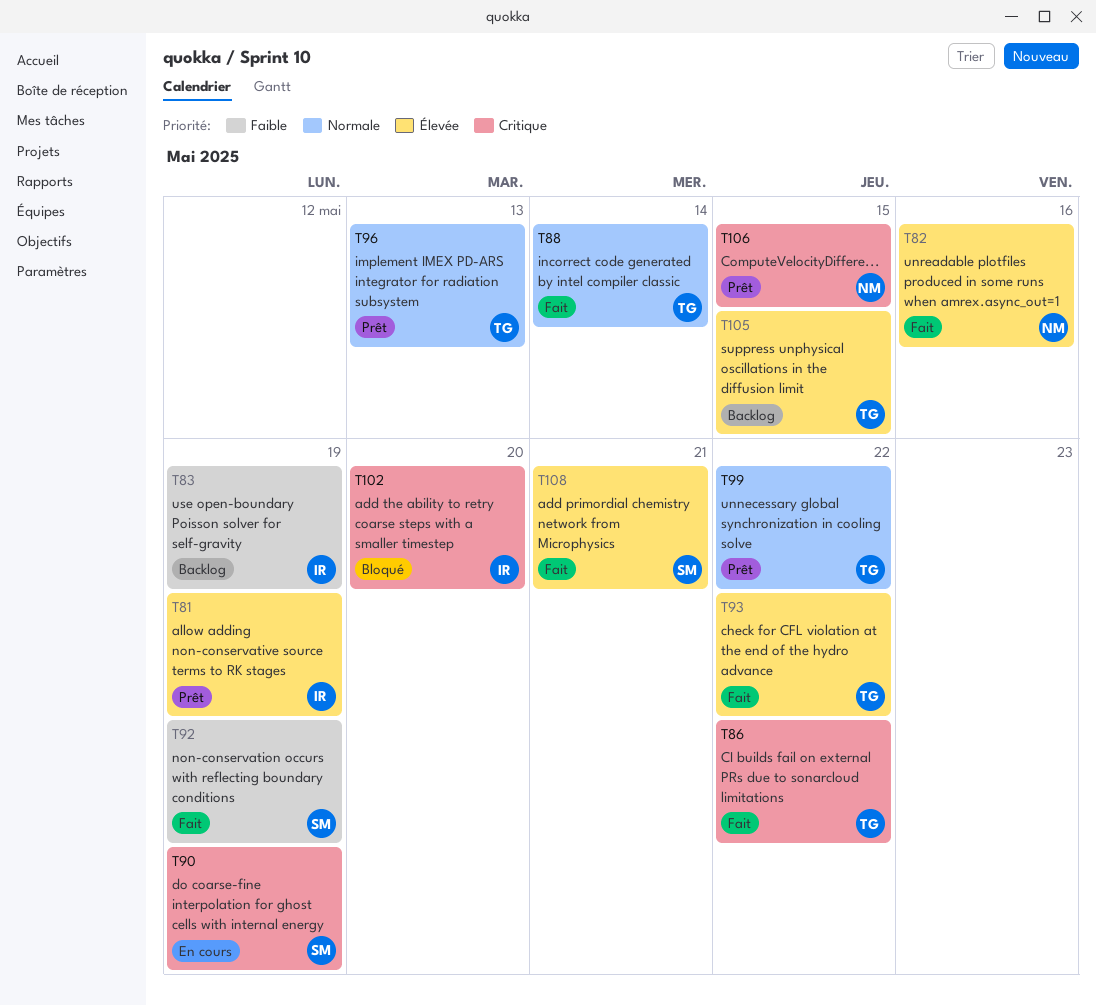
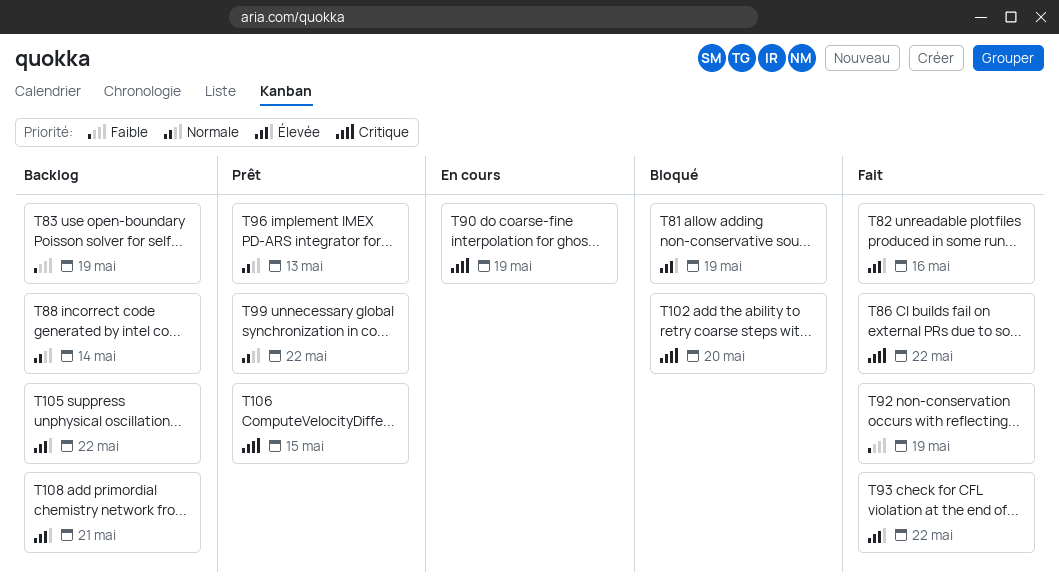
T81, status: Prêt -> Bloqué
T88, status: Fait -> Backlog
T105, due: May 15 -> May 22
T108, status: Fait -> Backlog

